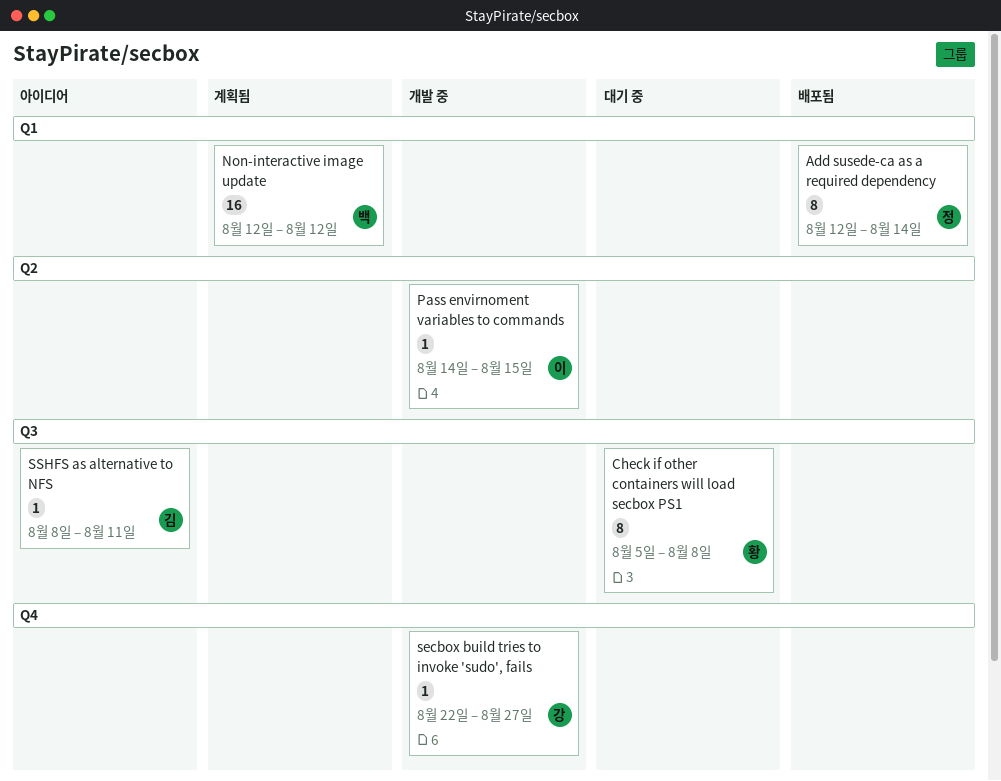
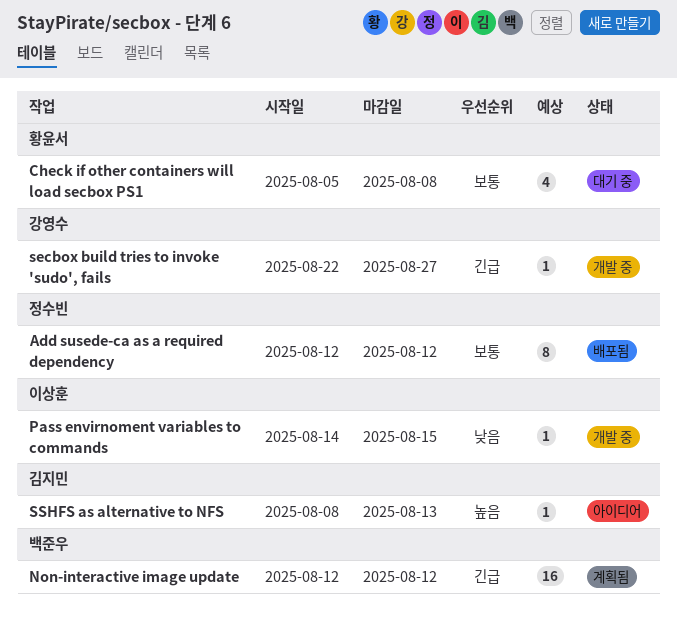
Add susede-ca as a required dependency, due: Aug 14 -> Aug 12
Check if other containers will load secbox PS1, estimate: 8 -> 4
SSHFS as alternative to NFS, due: Aug 11 -> Aug 13

